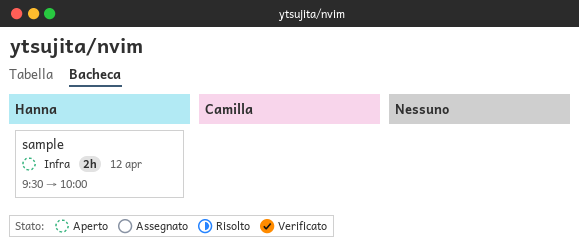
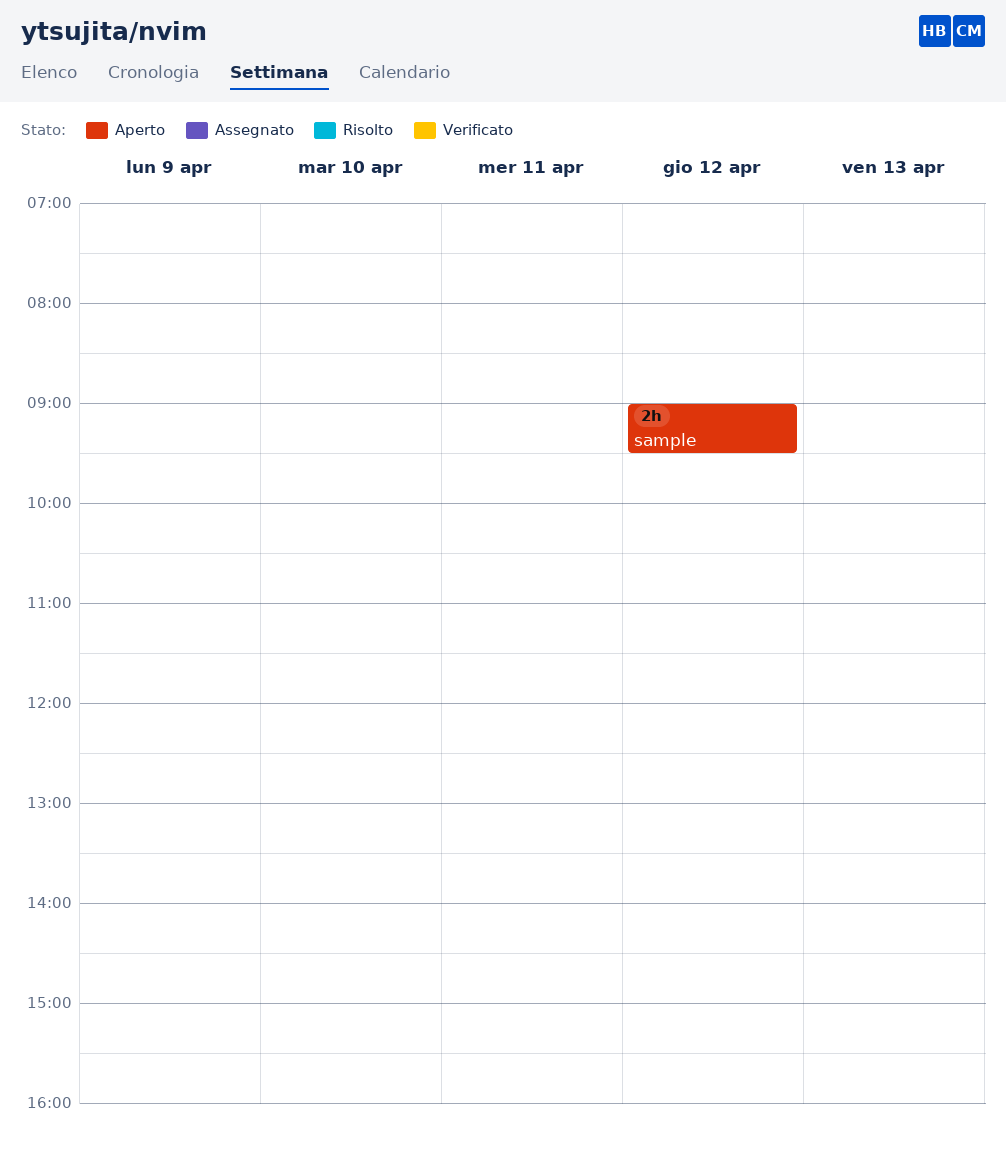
sample, begins: 09:30 -> 09:00
sample, ends: 10:00 -> 09:30

